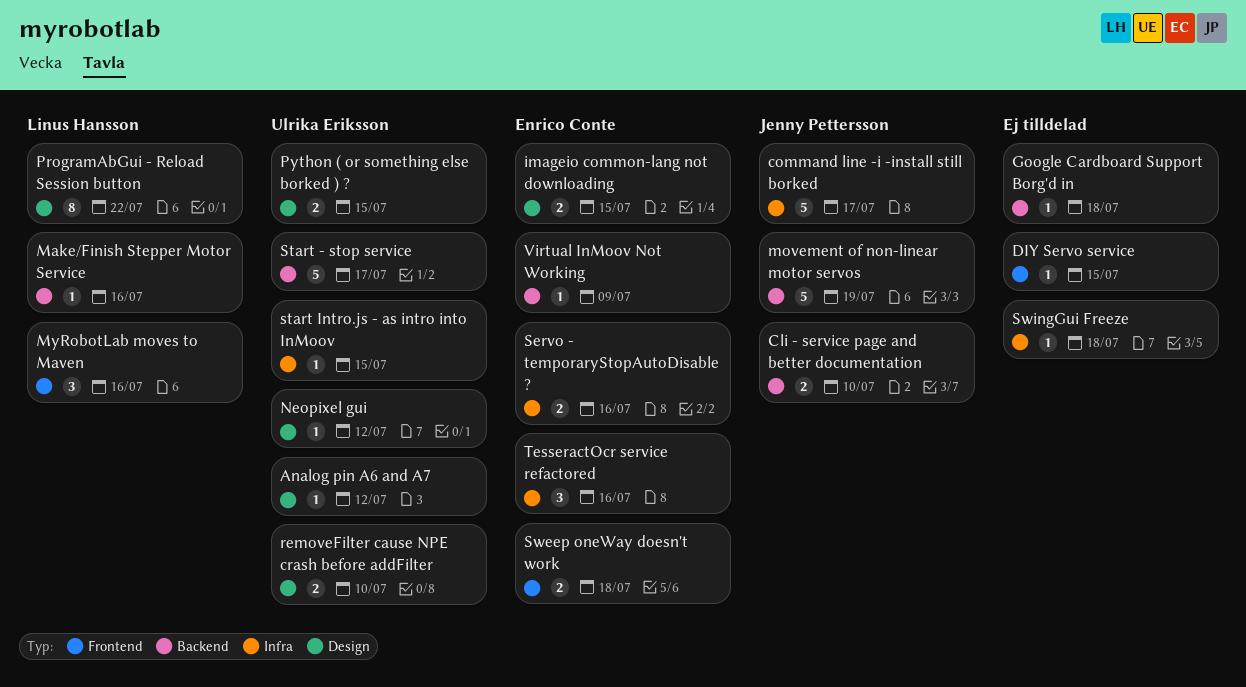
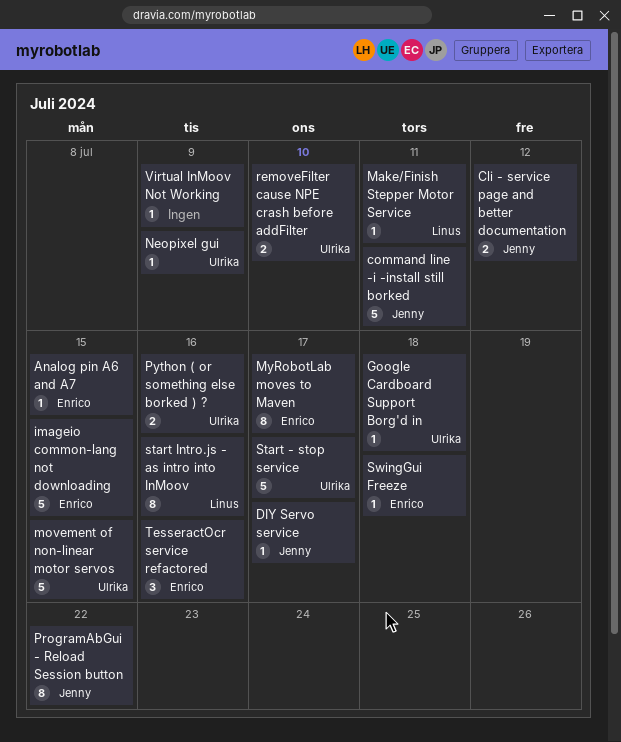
Analog pin A6 and A7, owner: Ulrika Eriksson -> Enrico Conte
Analog pin A6 and A7, due: Jul 12 -> Jul 15
Cli - service page and better documentation, due: Jul 10 -> Jul 12
command line -i -install still borked, due: Jul 17 -> Jul 11
DIY Servo service, owner: none -> Jenny Pettersson
DIY Servo service, due: Jul 15 -> Jul 17
Google Cardboard Support Borg'd in, owner: none -> Ulrika Eriksson
imageio common-lang not downloading, estimate: 2 -> 5
Make/Finish Stepper Motor Service, due: Jul 16 -> Jul 11
movement of non-linear motor servos, owner: Jenny Pettersson -> Ulrika Eriksson
movement of non-linear motor servos, due: Jul 19 -> Jul 15
MyRobotLab moves to Maven, owner: Linus Hansson -> Enrico Conte
MyRobotLab moves to Maven, estimate: 3 -> 8
MyRobotLab moves to Maven, due: Jul 16 -> Jul 17
Neopixel gui, due: Jul 12 -> Jul 9
ProgramAbGui - Reload Session button, owner: Linus Hansson -> Jenny Pettersson
Python ( or something else borked ) ?, due: Jul 15 -> Jul 16
Servo - temporaryStopAutoDisable ?: present -> none
start Intro.js - as intro into InMoov, owner: Ulrika Eriksson -> Linus Hansson
start Intro.js - as intro into InMoov, estimate: 1 -> 8
start Intro.js - as intro into InMoov, due: Jul 15 -> Jul 16
Sweep oneWay doesn't work: present -> none
SwingGui Freeze, owner: none -> Enrico Conte
Virtual InMoov Not Working, owner: Enrico Conte -> none

